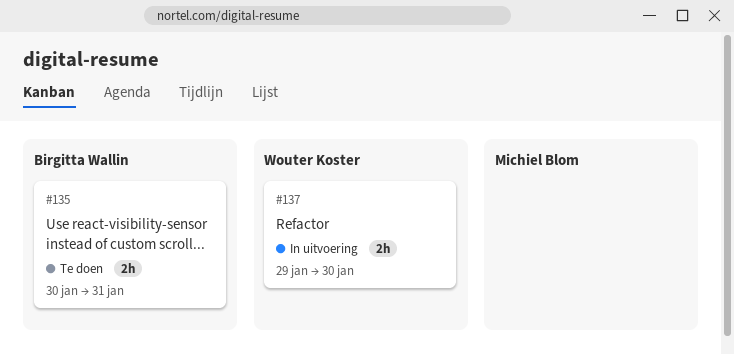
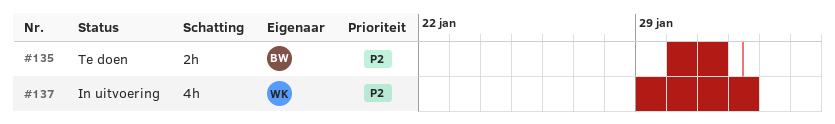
#137, estimate: 2h -> 4h
#137, due: Jan 30 -> Feb 1

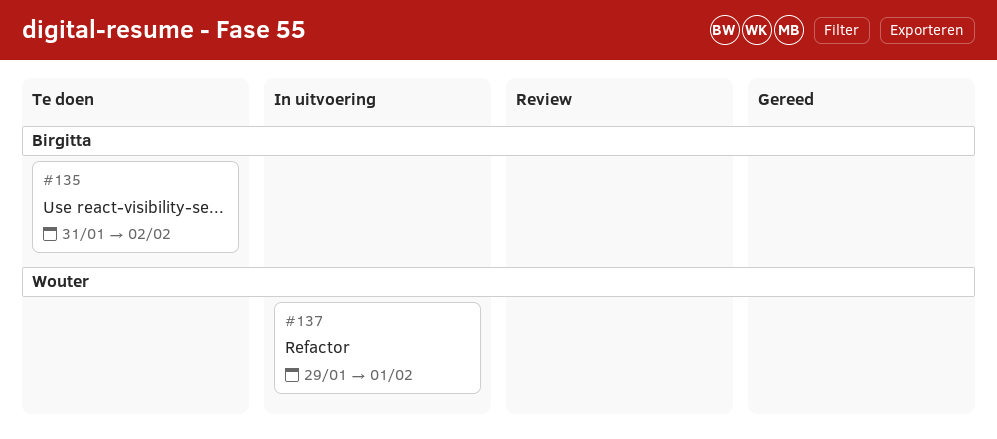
#135, start: Jan 30 -> Jan 31
#135, due: Jan 31 -> Feb 2

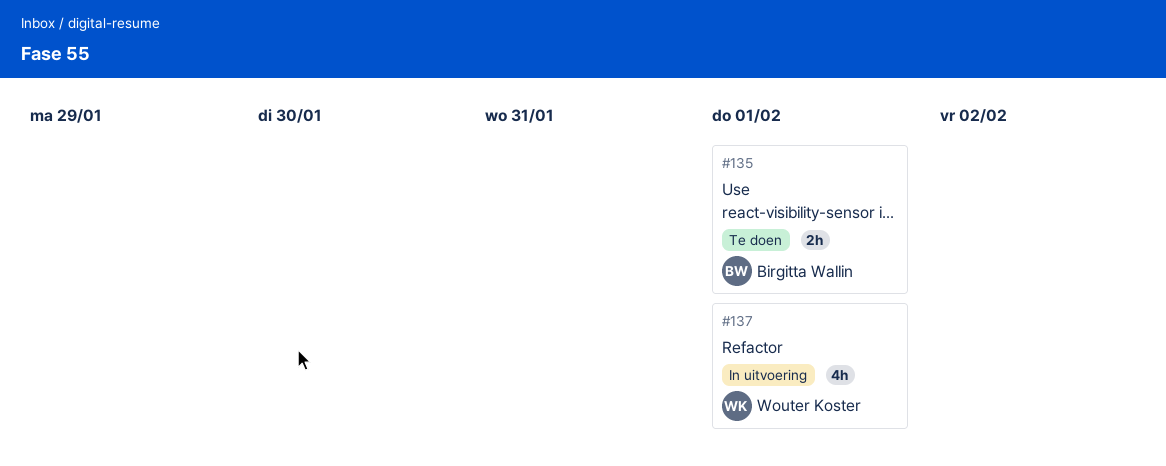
#135, due: Feb 2 -> Feb 1

